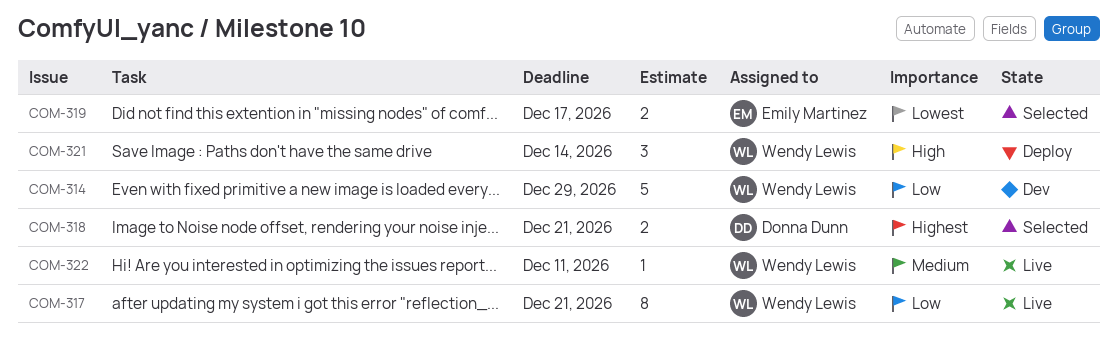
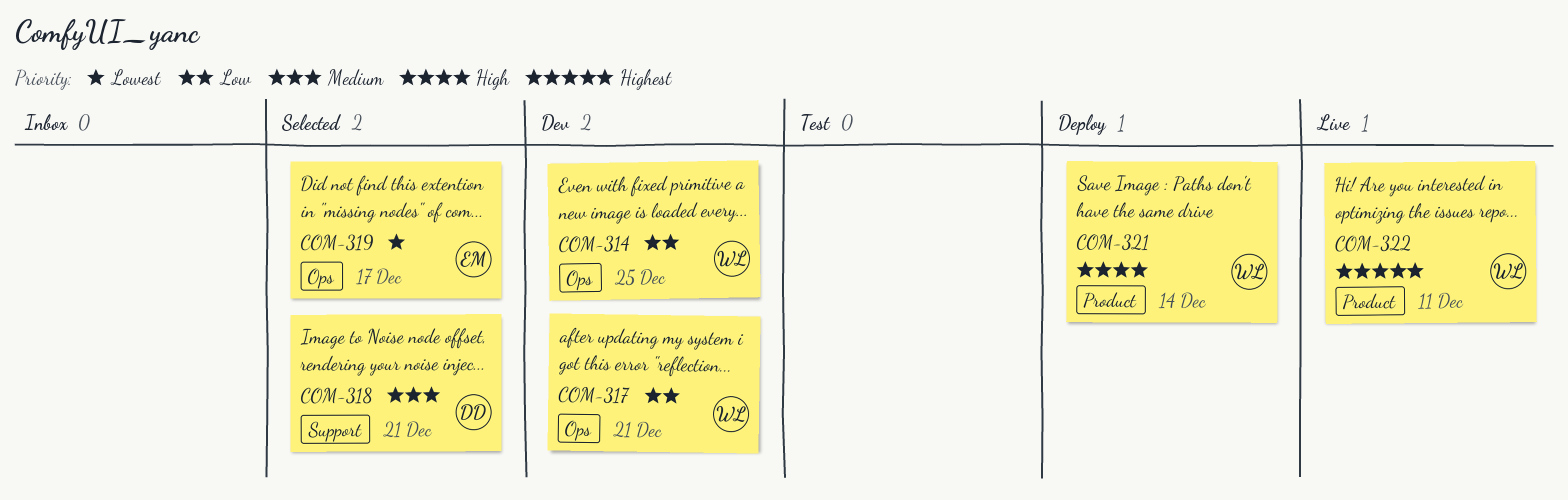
COM-314, due: Dec 29 -> Dec 25
COM-317, status: Live -> Dev
COM-318, priority: Highest -> Medium
COM-322, priority: Medium -> Highest

